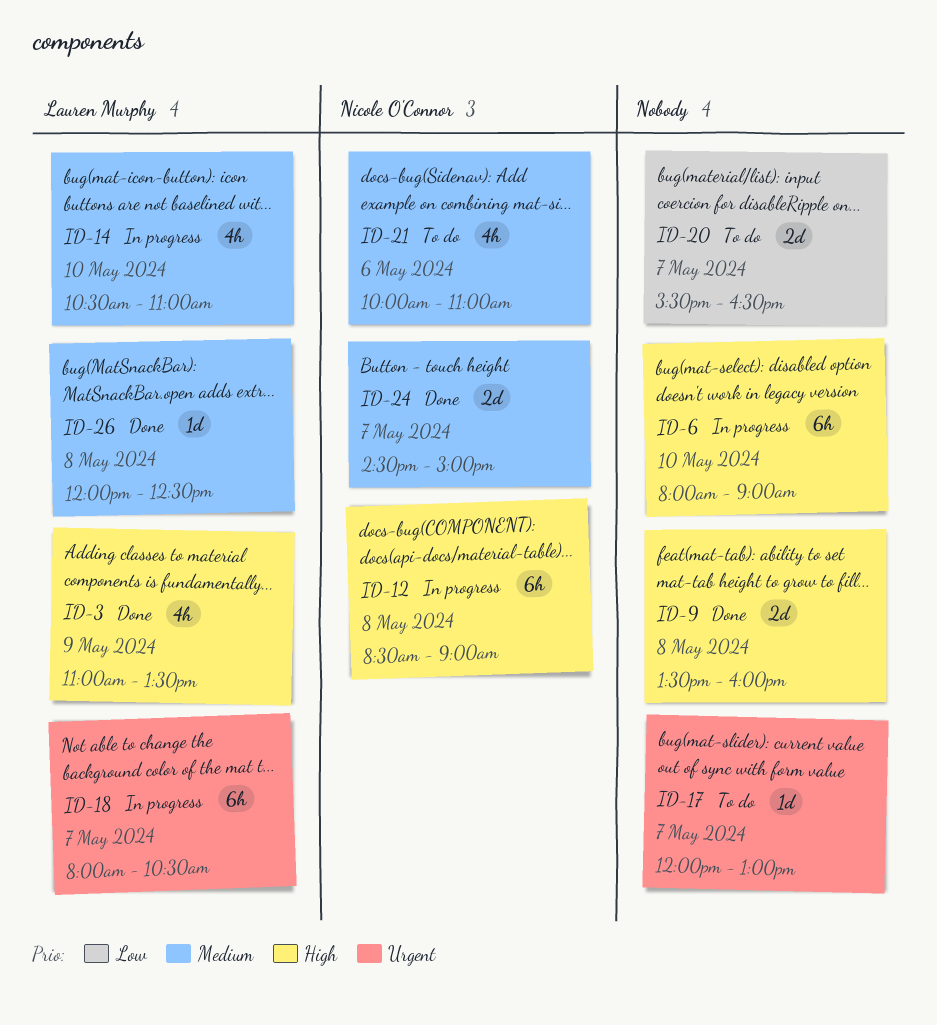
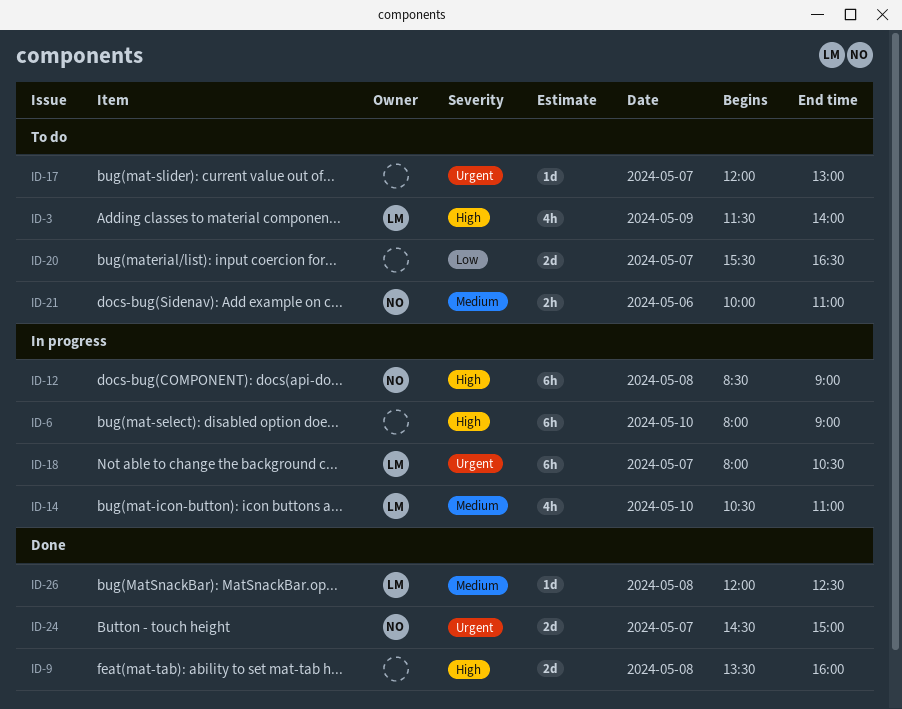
ID-3, status: Done -> To do
ID-3, begins: 11:00 -> 11:30
ID-3, ends: 13:30 -> 14:00
ID-21, estimate: 4h -> 2h
ID-24, priority: Medium -> Urgent

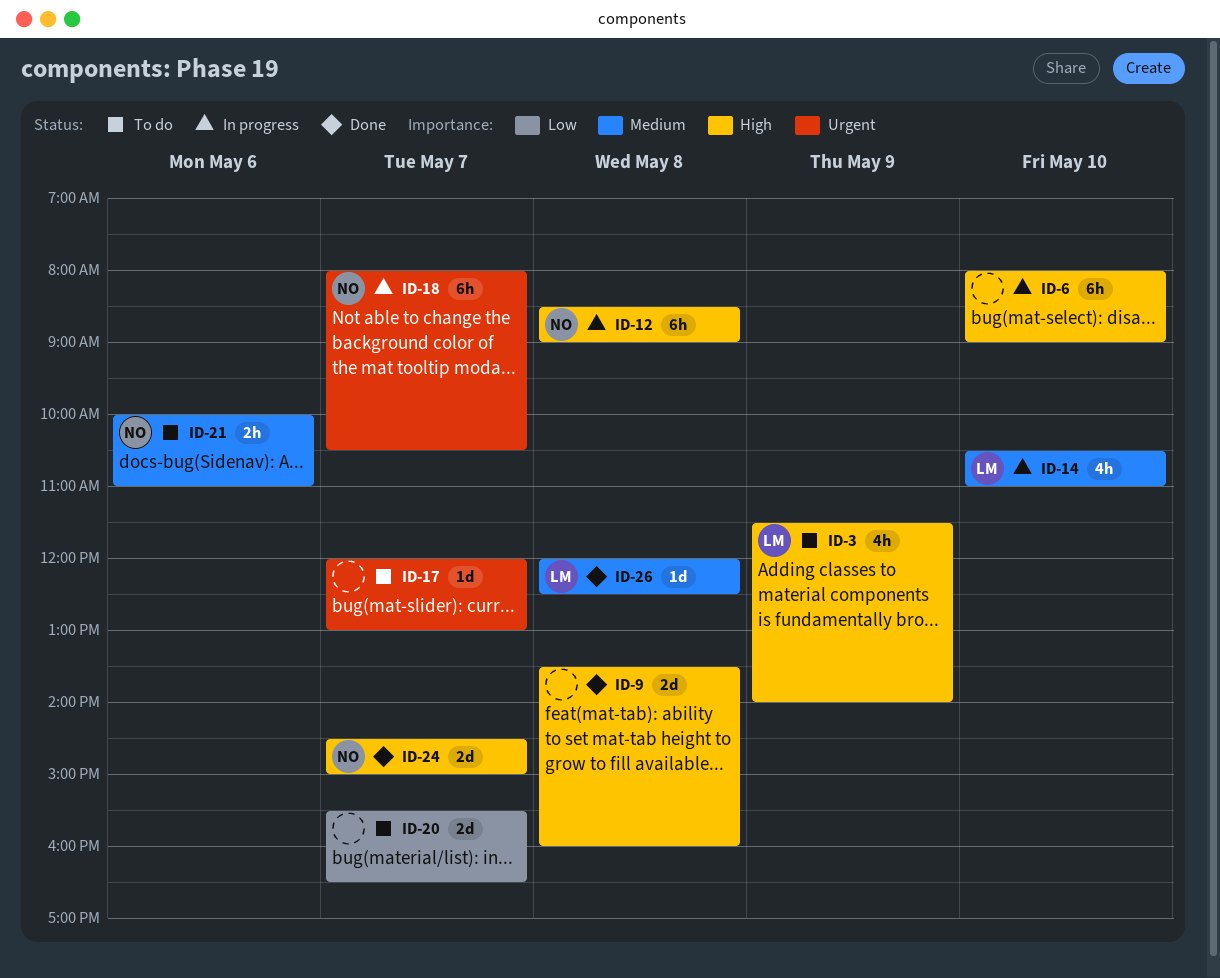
ID-18, owner: LM -> NO
ID-24, priority: Urgent -> High

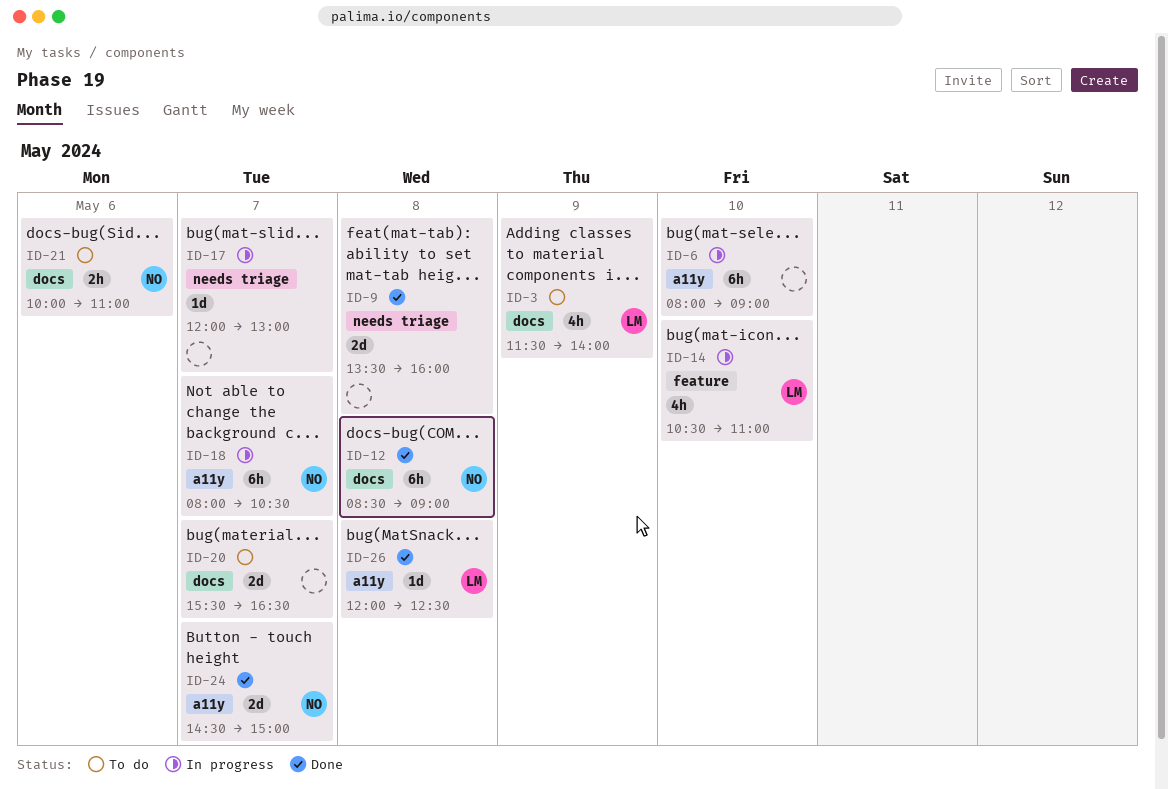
ID-12, status: In progress -> Done
ID-17, status: To do -> In progress

